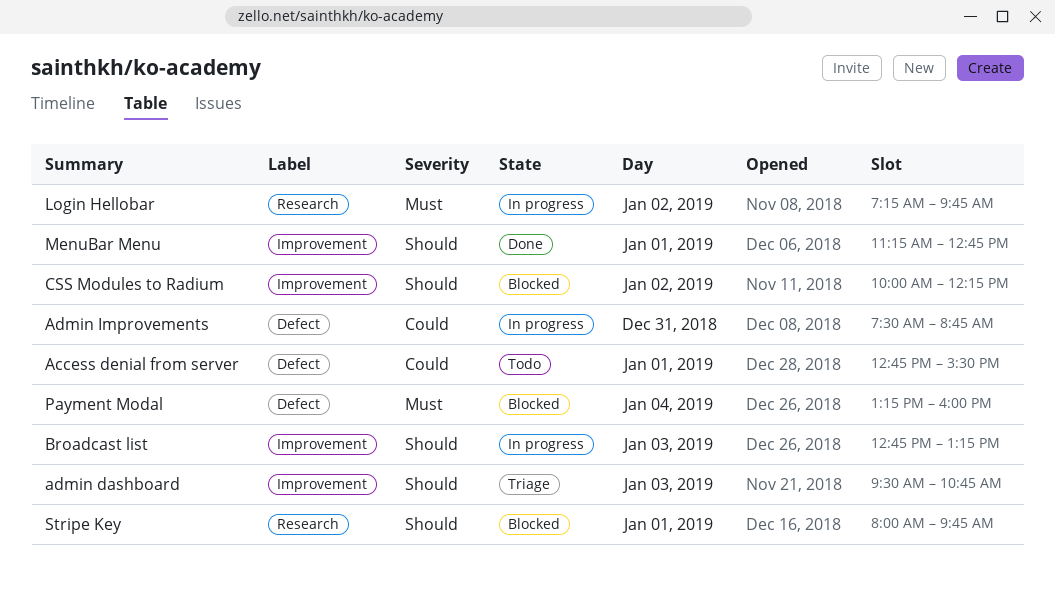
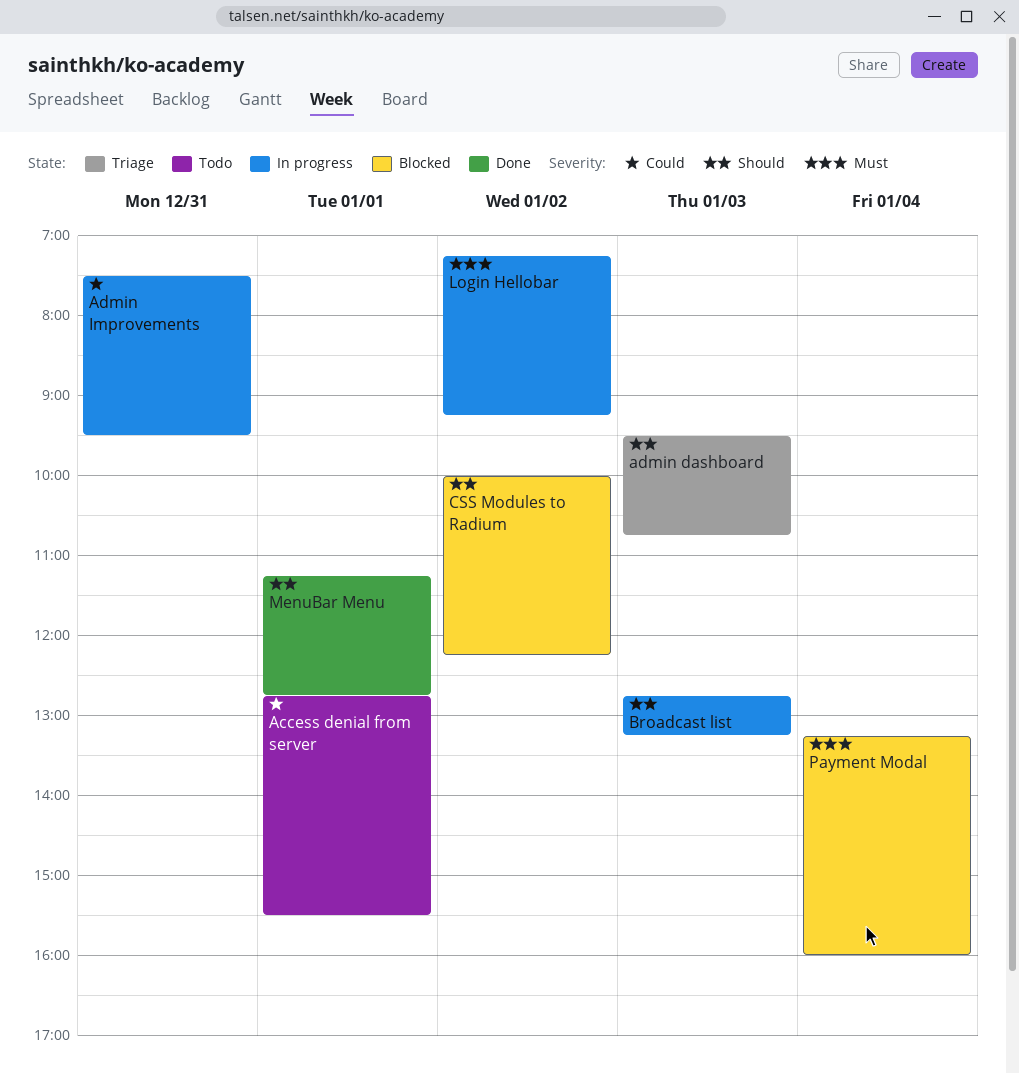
Admin Improvements, ends: 08:45 -> 09:30
Login Hellobar, ends: 09:45 -> 09:15
Stripe Key: present -> none

